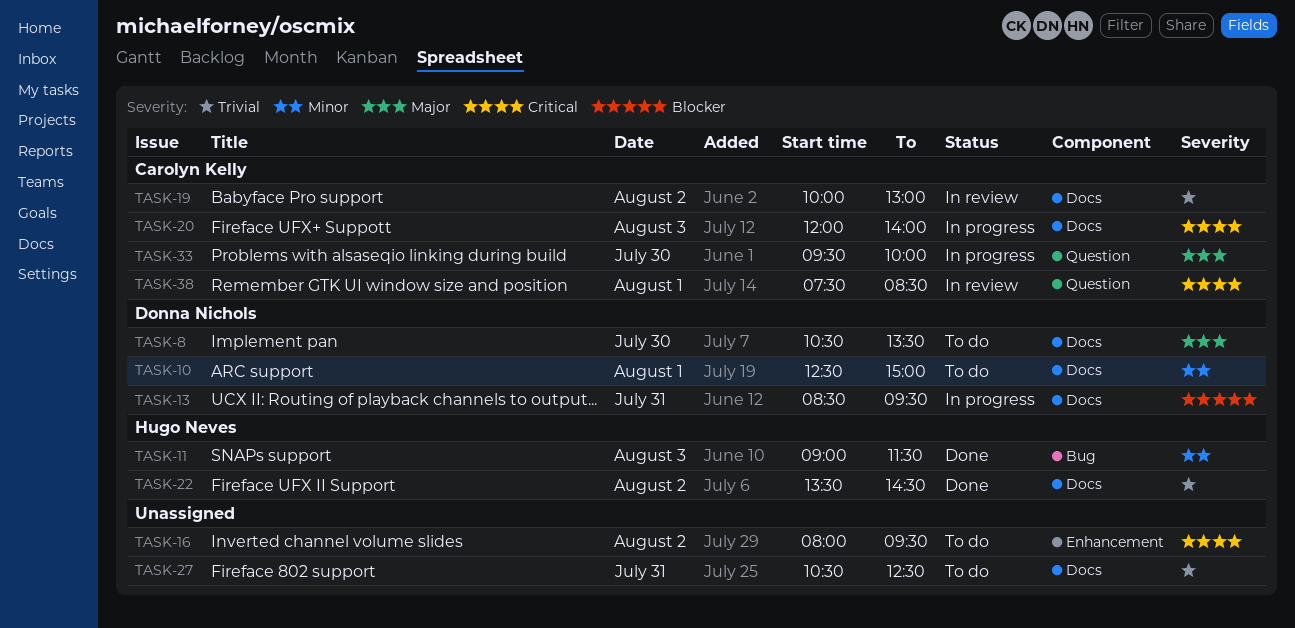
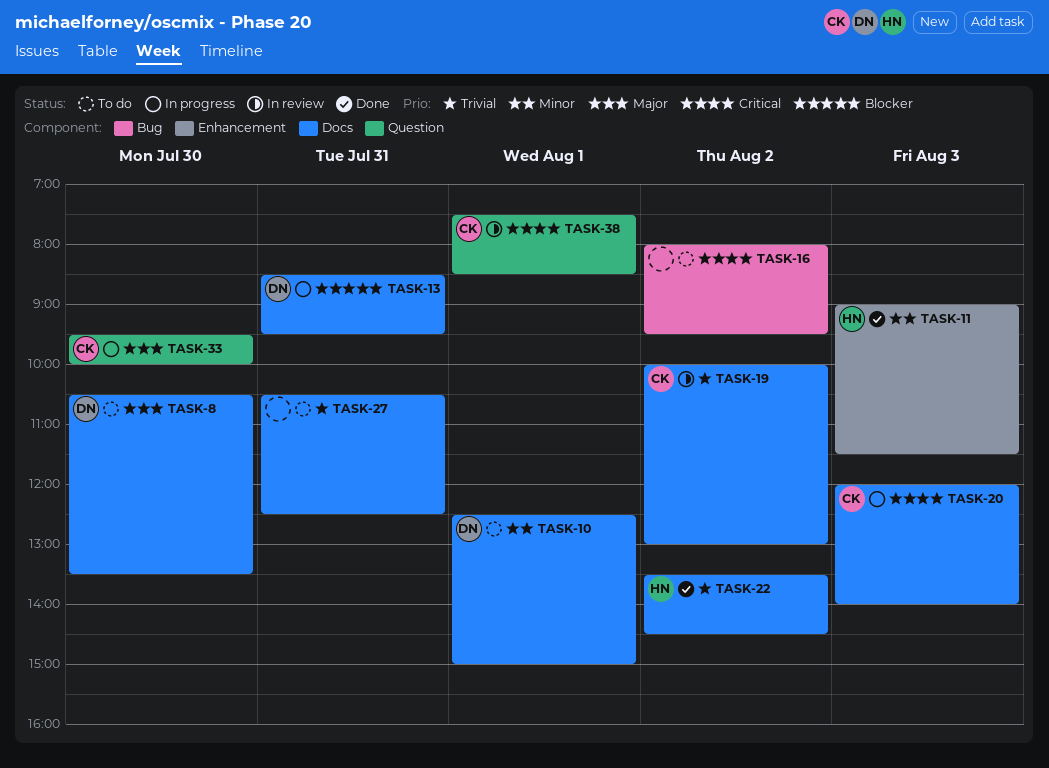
TASK-11, label: Bug -> Enhancement
TASK-16, label: Enhancement -> Bug

